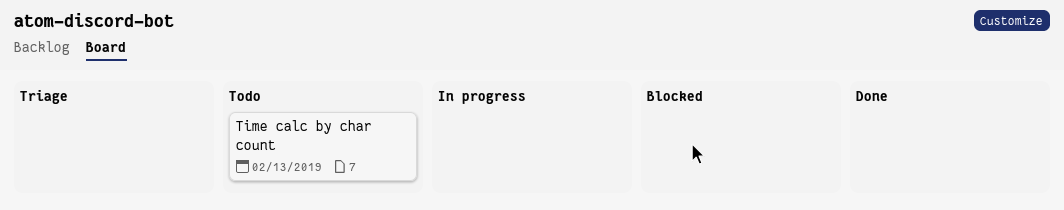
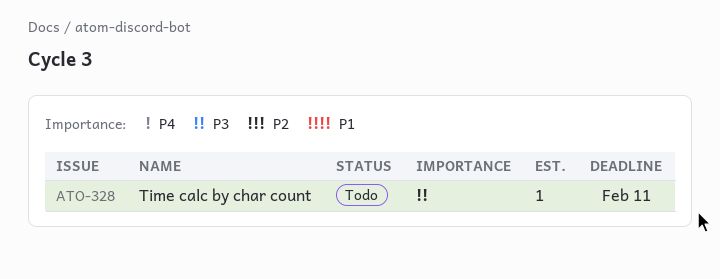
Time calc by char count, due: Feb 13 -> Feb 11

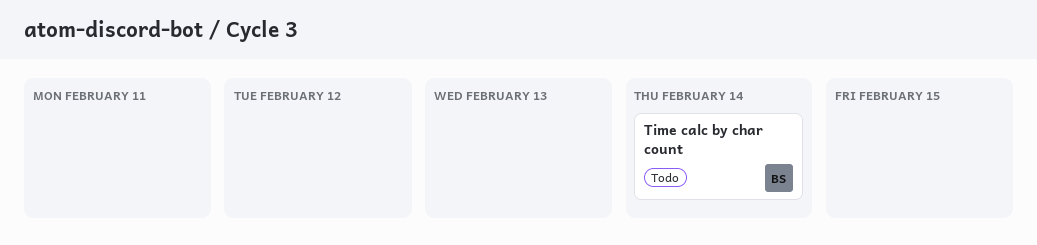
Time calc by char count, due: Feb 11 -> Feb 14

